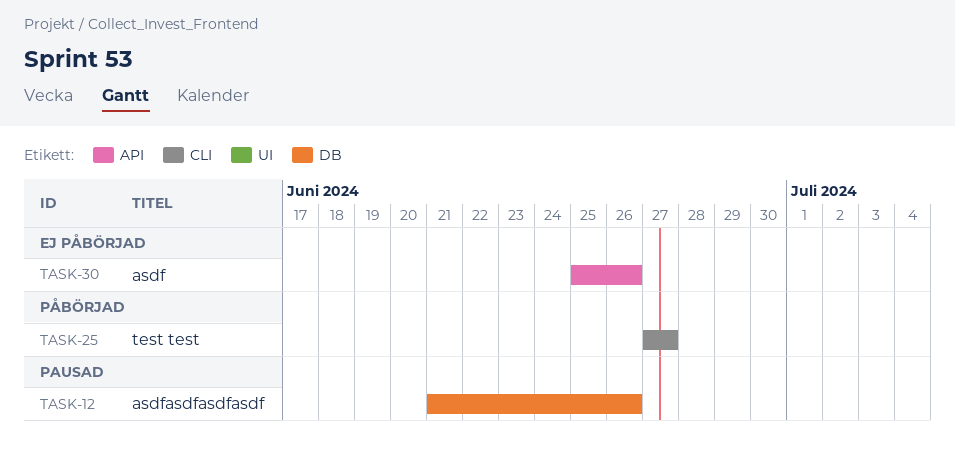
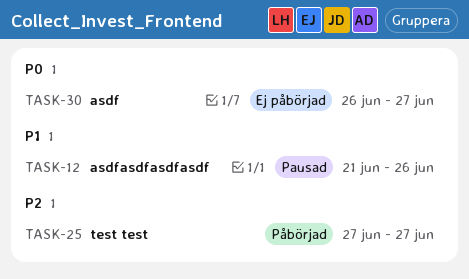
TASK-30, start: Jun 25 -> Jun 26
TASK-30, due: Jun 26 -> Jun 27

